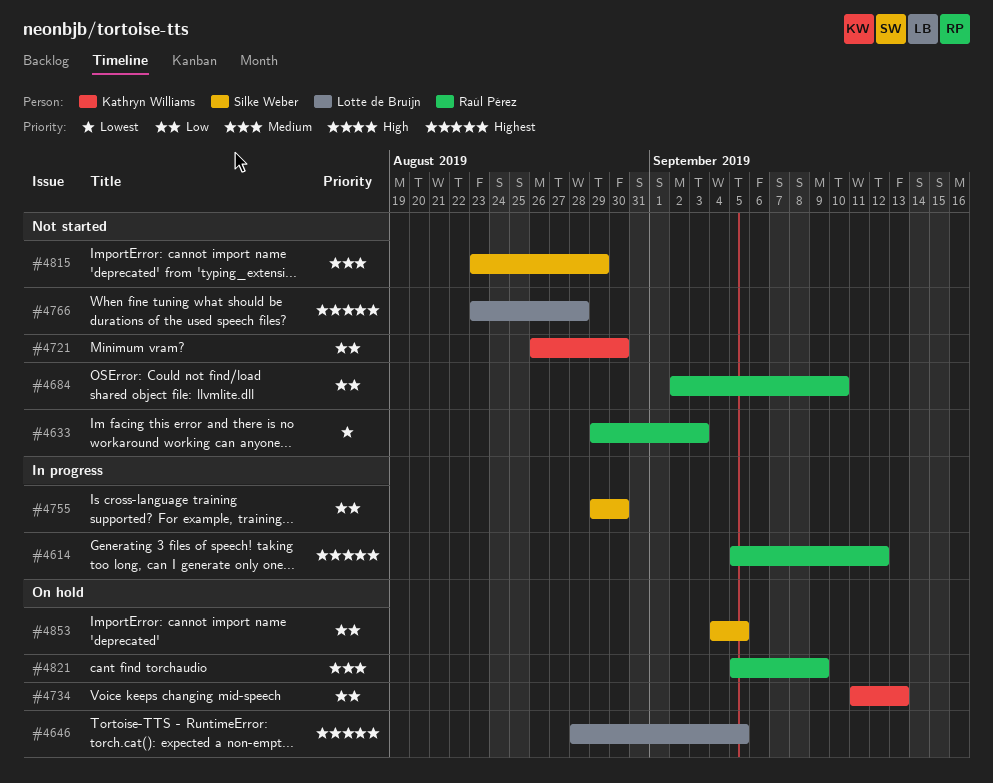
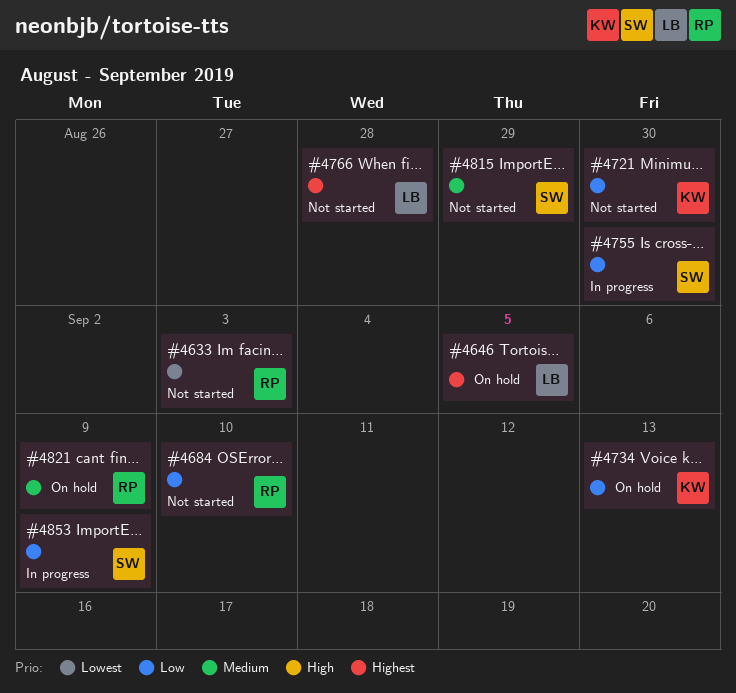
#4614: present -> none
#4853, status: On hold -> In progress
#4853, due: Sep 5 -> Sep 9

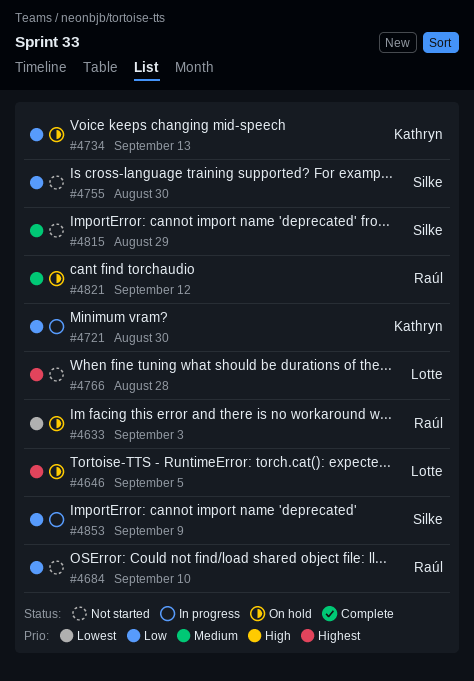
#4633, status: Not started -> On hold
#4721, status: Not started -> In progress
#4755, status: In progress -> Not started
#4821, due: Sep 9 -> Sep 12

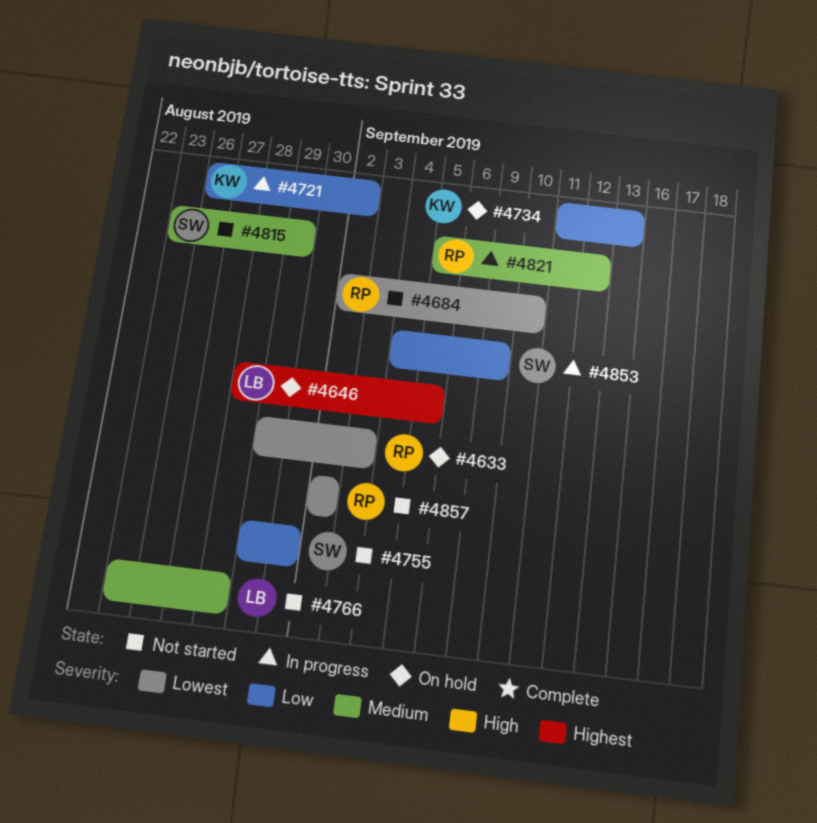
#4684, priority: Low -> Lowest
#4721, due: Aug 30 -> Sep 2
#4766, priority: Highest -> Medium
#4821, status: On hold -> In progress
#4857: none -> present

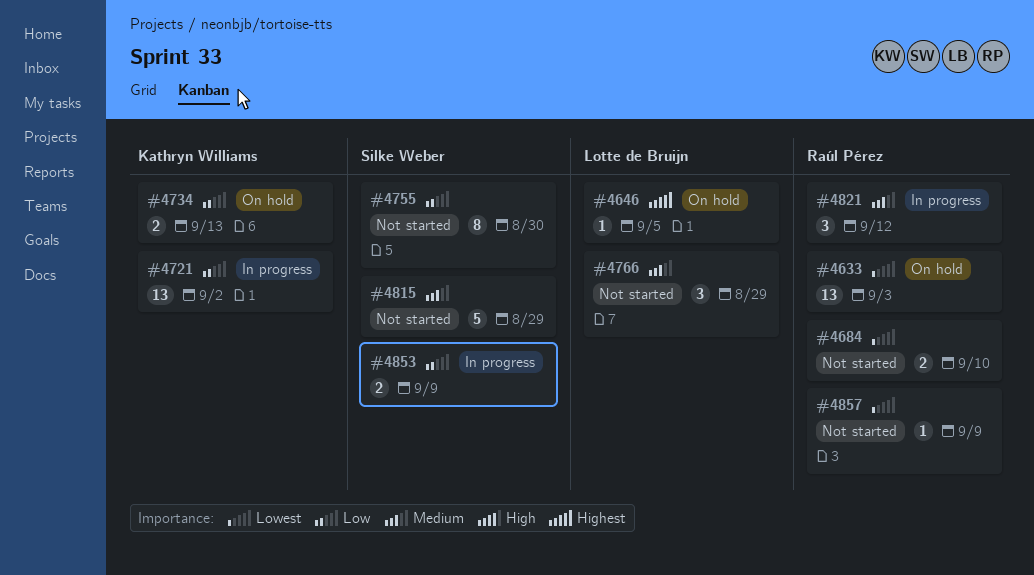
#4766, due: Aug 28 -> Aug 29
#4857, due: Sep 2 -> Sep 9

